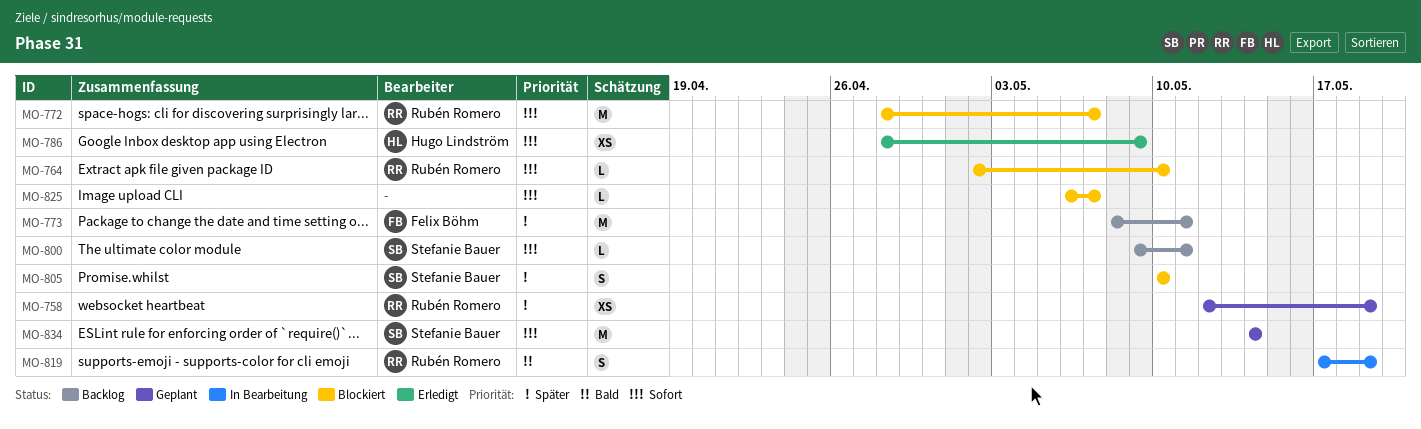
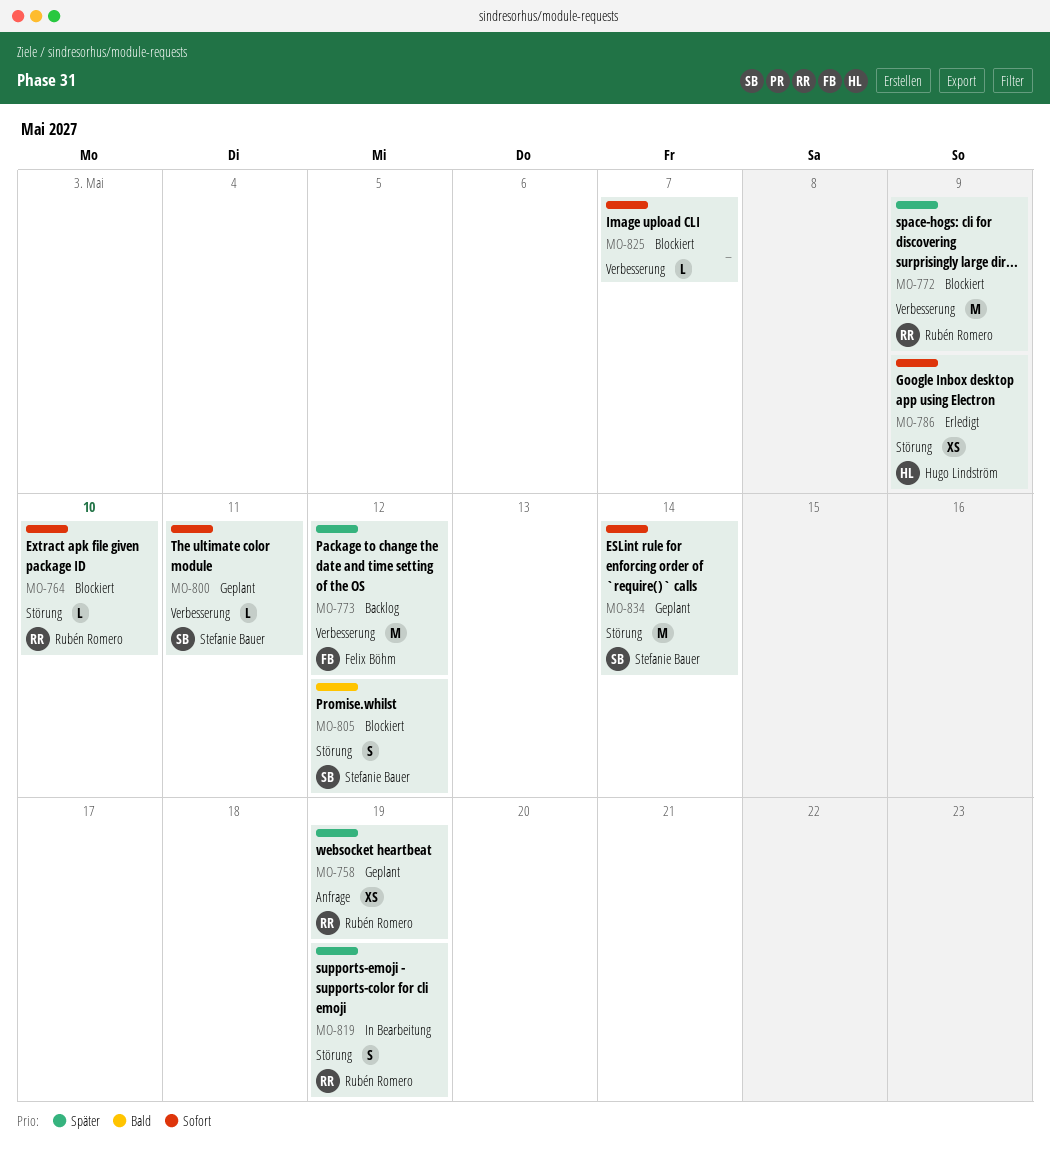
MO-772, priority: Sofort -> Später
MO-772, due: May 7 -> May 9
MO-773, due: May 11 -> May 12
MO-800, status: Backlog -> Geplant
MO-805, priority: Später -> Bald
MO-805, due: May 10 -> May 12
MO-819, priority: Bald -> Später

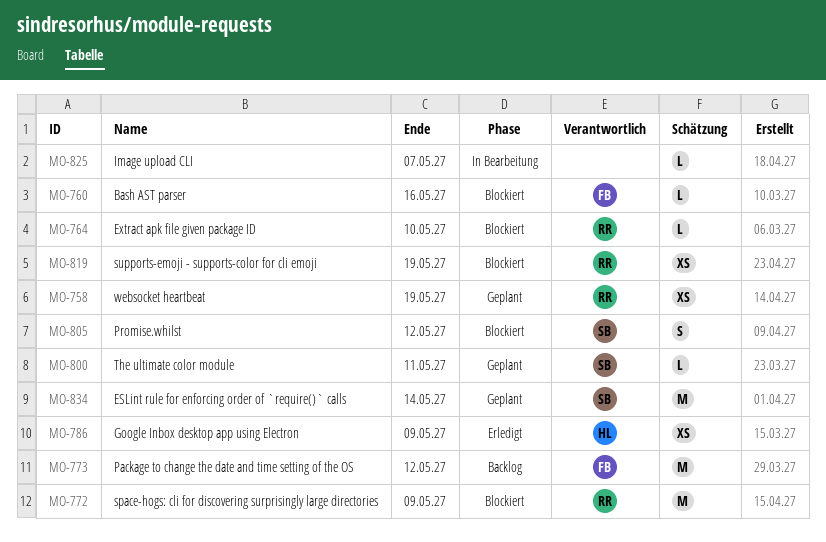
MO-760: none -> present
MO-819, status: In Bearbeitung -> Blockiert
MO-819, estimate: S -> XS
MO-825, status: Blockiert -> In Bearbeitung

